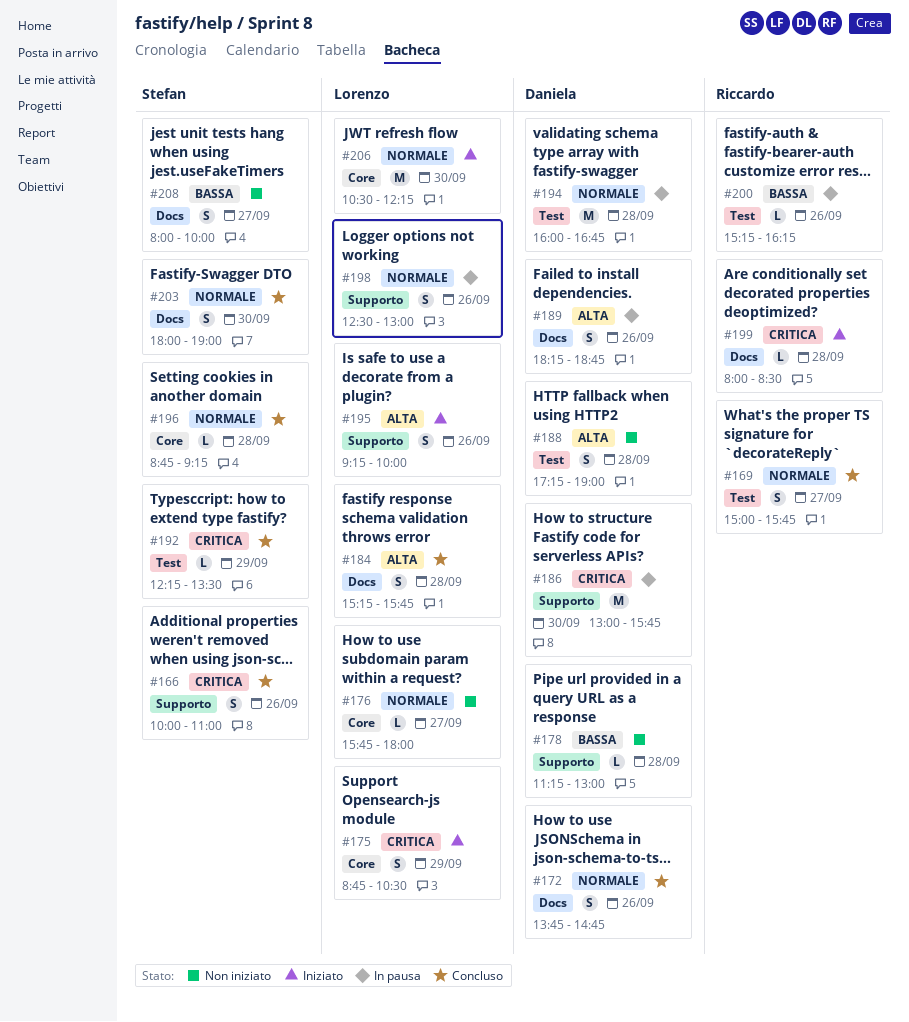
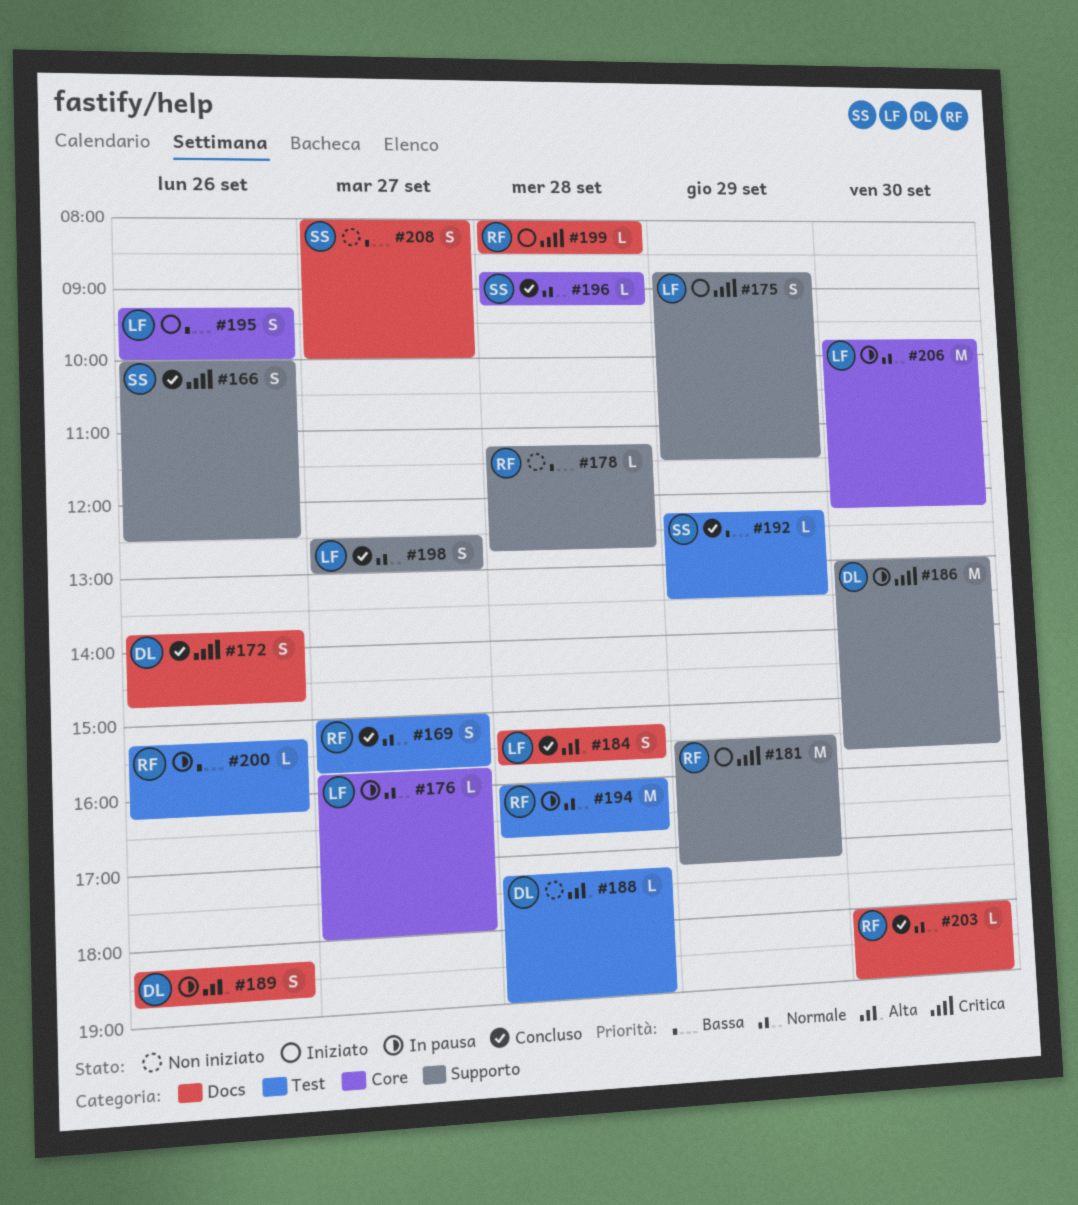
#166, ends: 11:00 -> 12:30
#172, priority: Normale -> Critica
#175, label: Core -> Supporto
#175, ends: 10:30 -> 11:30
#176, status: Non iniziato -> In pausa
#178, owner: Daniela -> Riccardo
#178, ends: 13:00 -> 12:45
#181: none -> present
#188, estimate: S -> L
#192, priority: Critica -> Bassa
#194, owner: Daniela -> Riccardo
#195, priority: Alta -> Bassa
#195, label: Supporto -> Core
#198, status: In pausa -> Concluso
#198, day: Sep 26 -> Sep 27
#203, owner: Stefan -> Riccardo
#203, estimate: S -> L
#206, status: Iniziato -> In pausa
#206, begins: 10:30 -> 09:45

